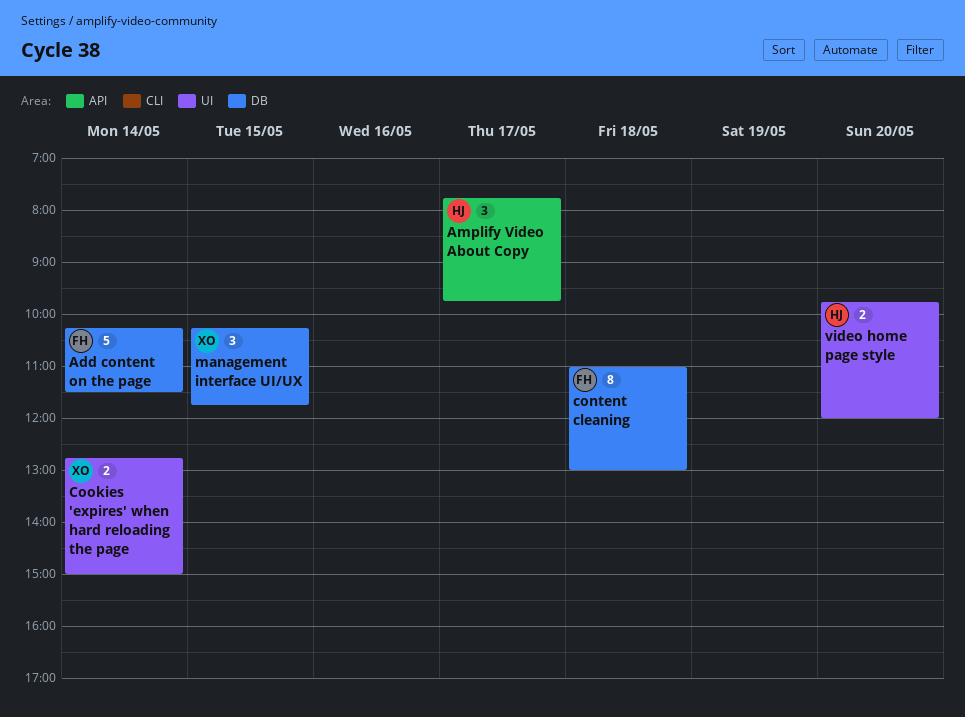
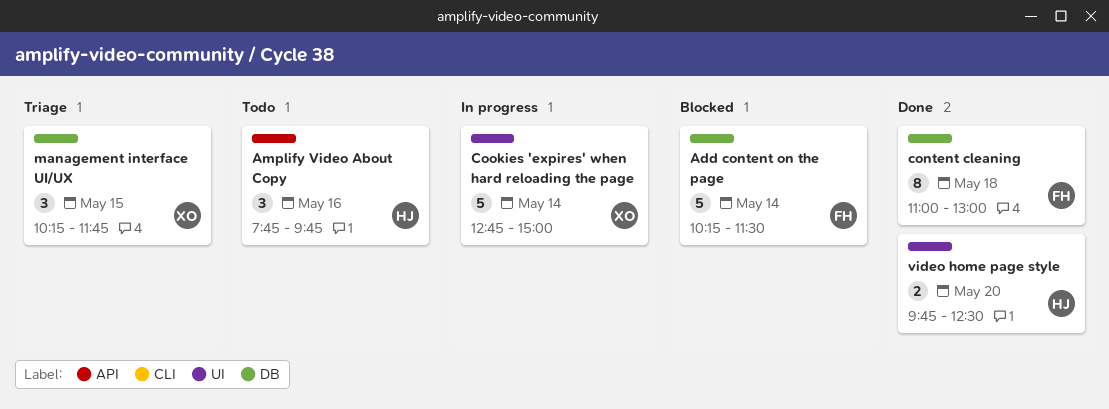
Amplify Video About Copy, day: May 17 -> May 16
Cookies 'expires' when hard reloading the page, estimate: 2 -> 5
video home page style, ends: 12:00 -> 12:30

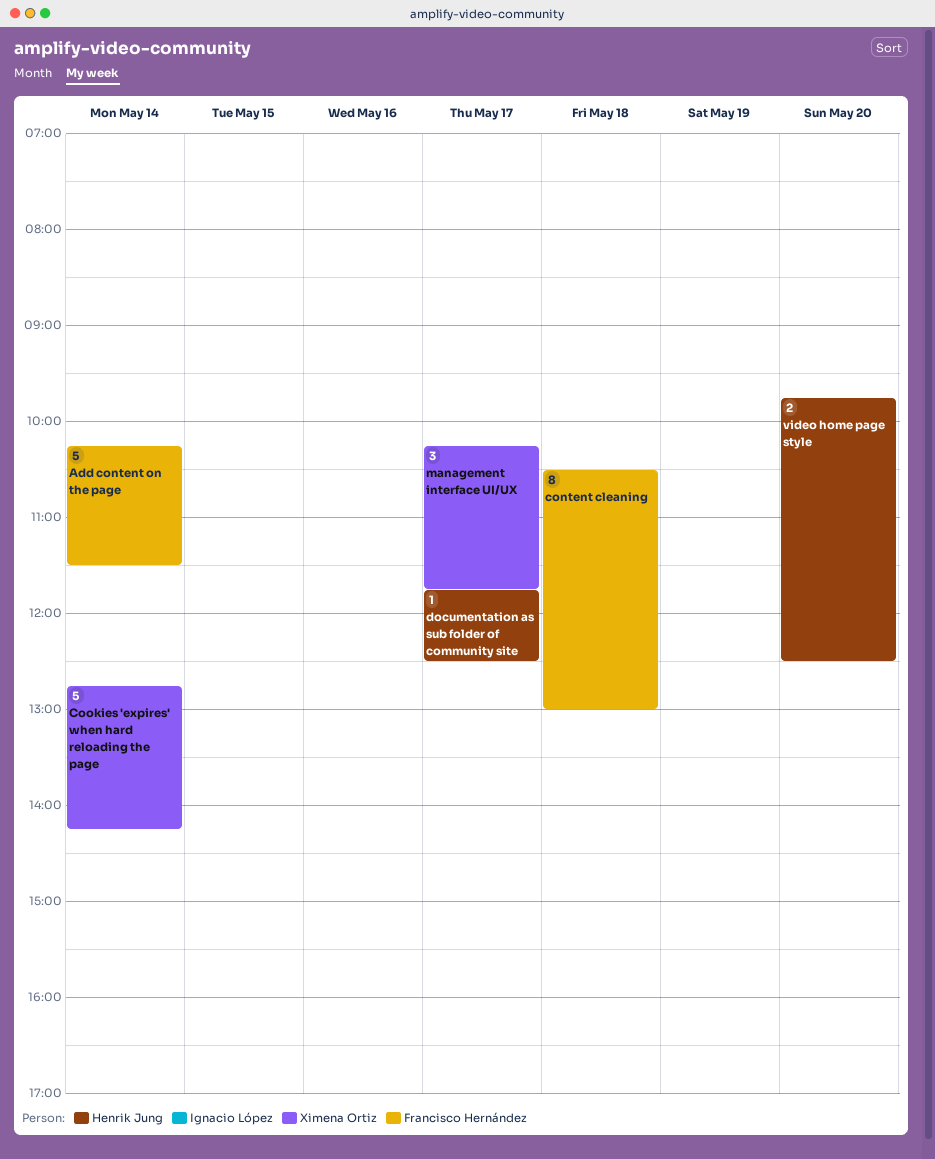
Amplify Video About Copy: present -> none
content cleaning, begins: 11:00 -> 10:30
Cookies 'expires' when hard reloading the page, ends: 15:00 -> 14:15
documentation as sub folder of community site: none -> present
management interface UI/UX, day: May 15 -> May 17

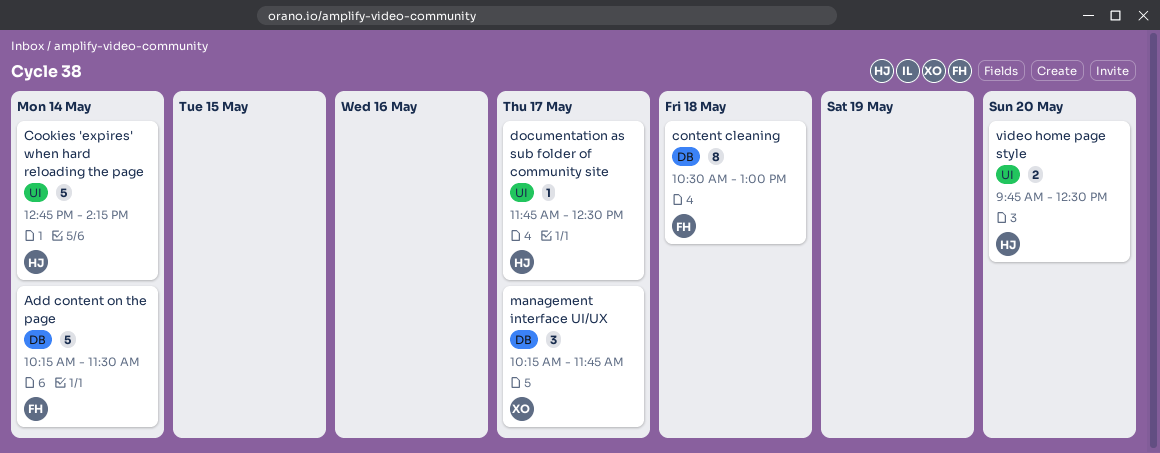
Cookies 'expires' when hard reloading the page, owner: Ximena Ortiz -> Henrik Jung

